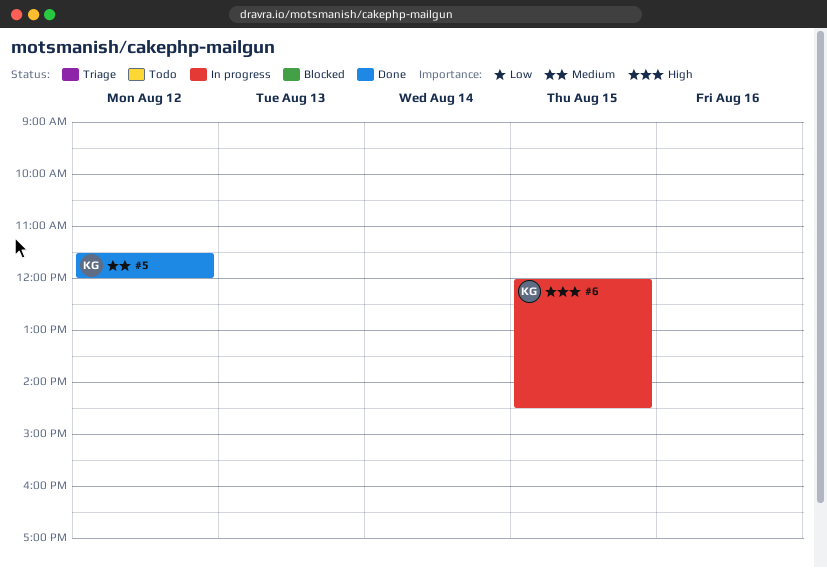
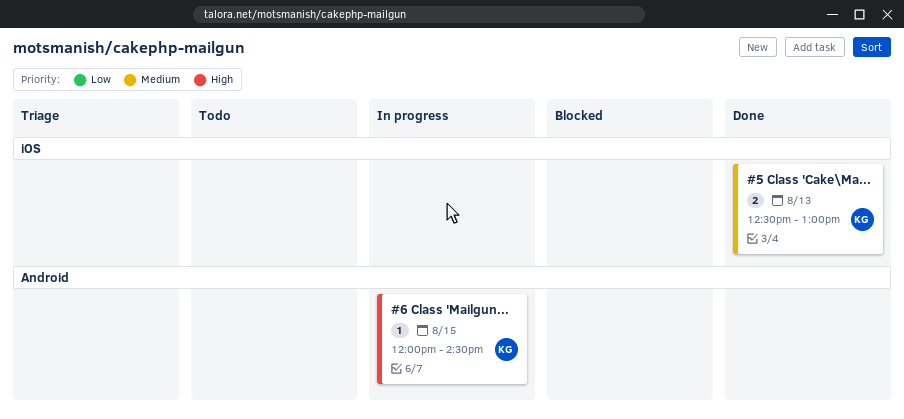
#5, day: Aug 12 -> Aug 13
#5, begins: 11:30 -> 12:30
#5, ends: 12:00 -> 13:00

